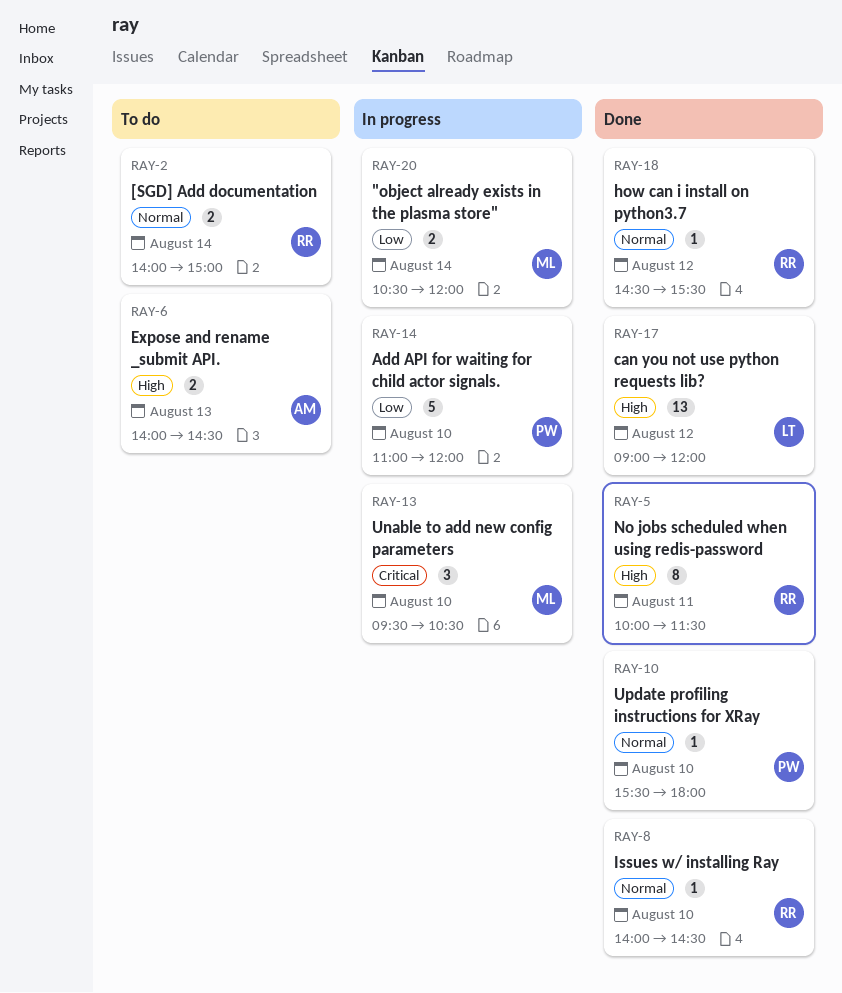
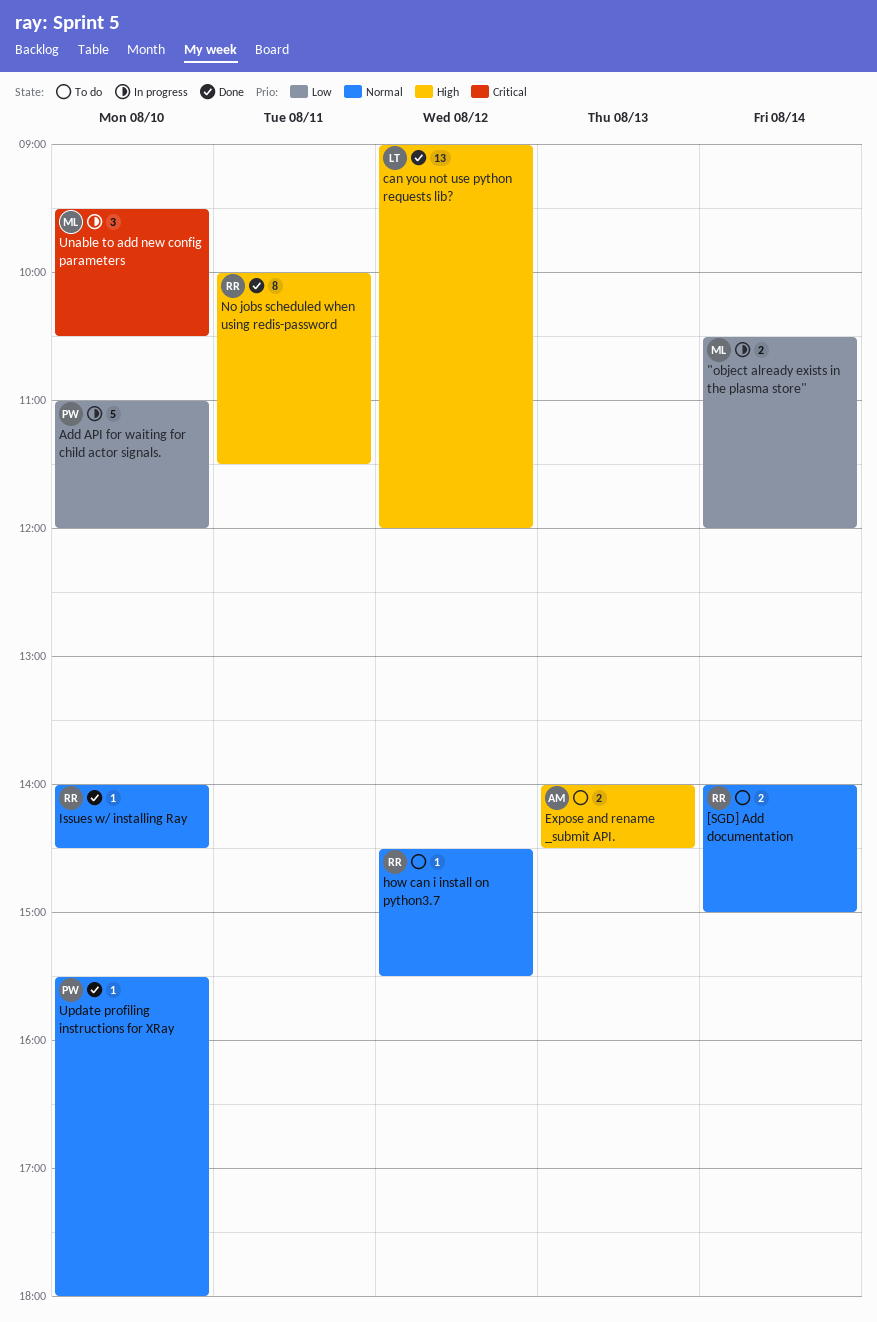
how can i install on python3.7, status: Done -> To do

